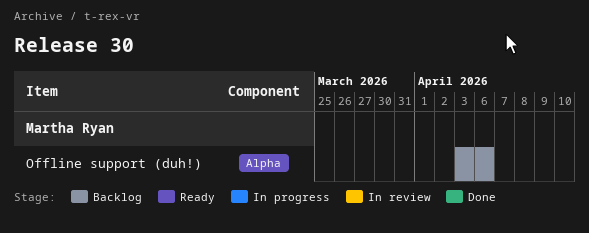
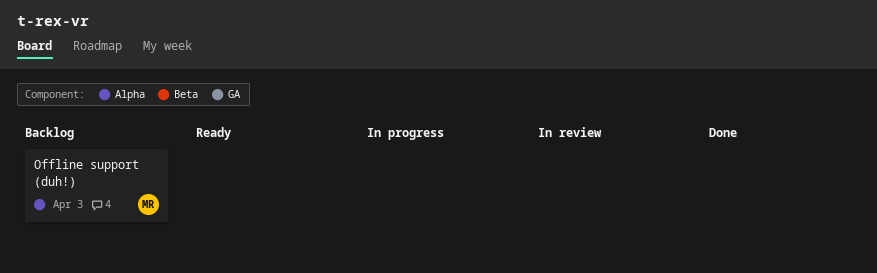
Offline support (duh!), due: Apr 6 -> Apr 3

